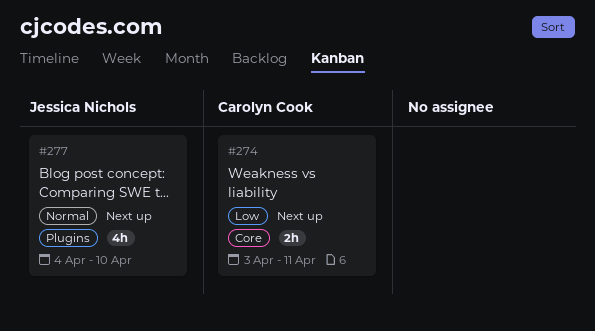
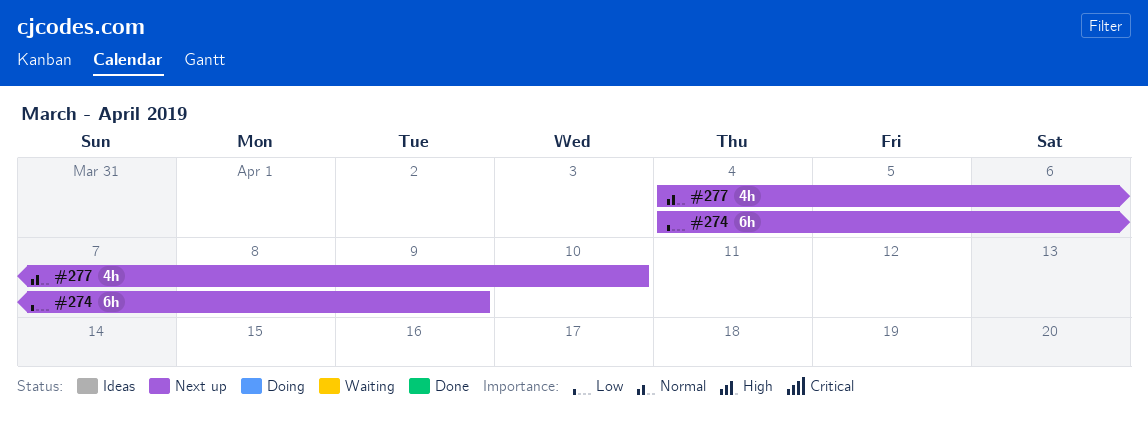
#274, estimate: 2h -> 6h
#274, start: Apr 3 -> Apr 4
#274, due: Apr 11 -> Apr 9

